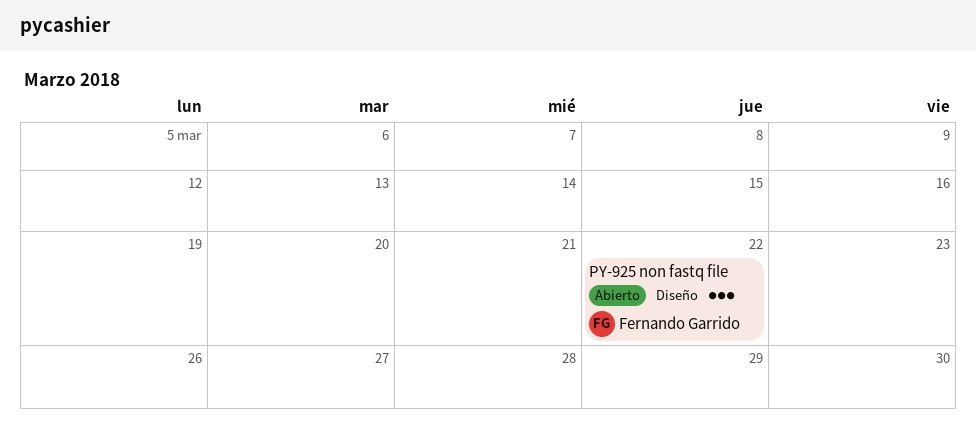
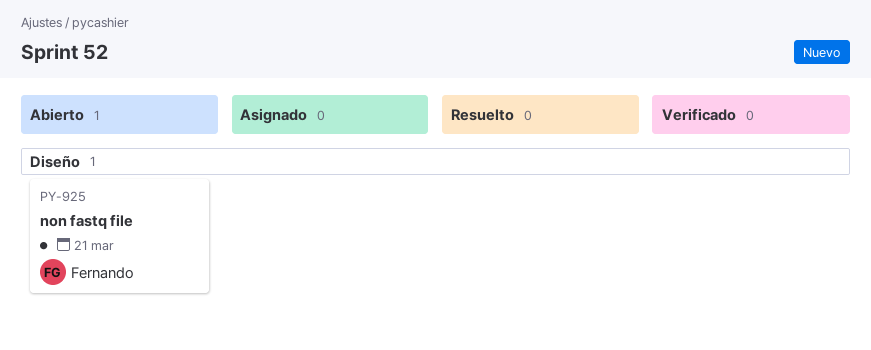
PY-925, estimate: 3 -> 1
PY-925, due: Mar 22 -> Mar 21

